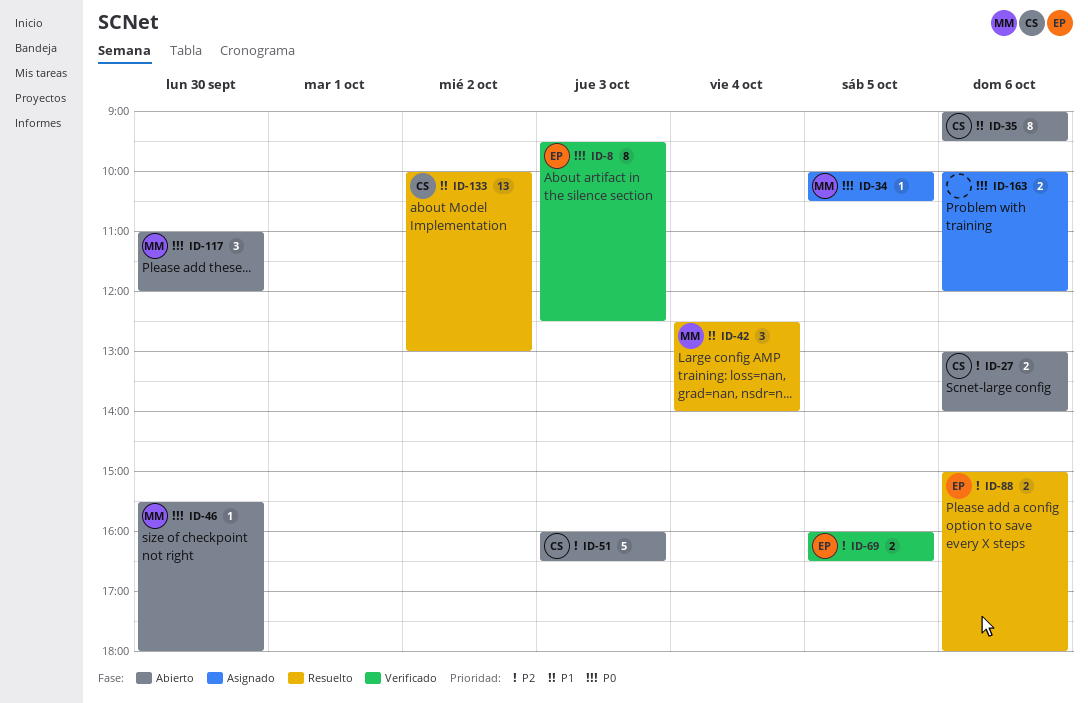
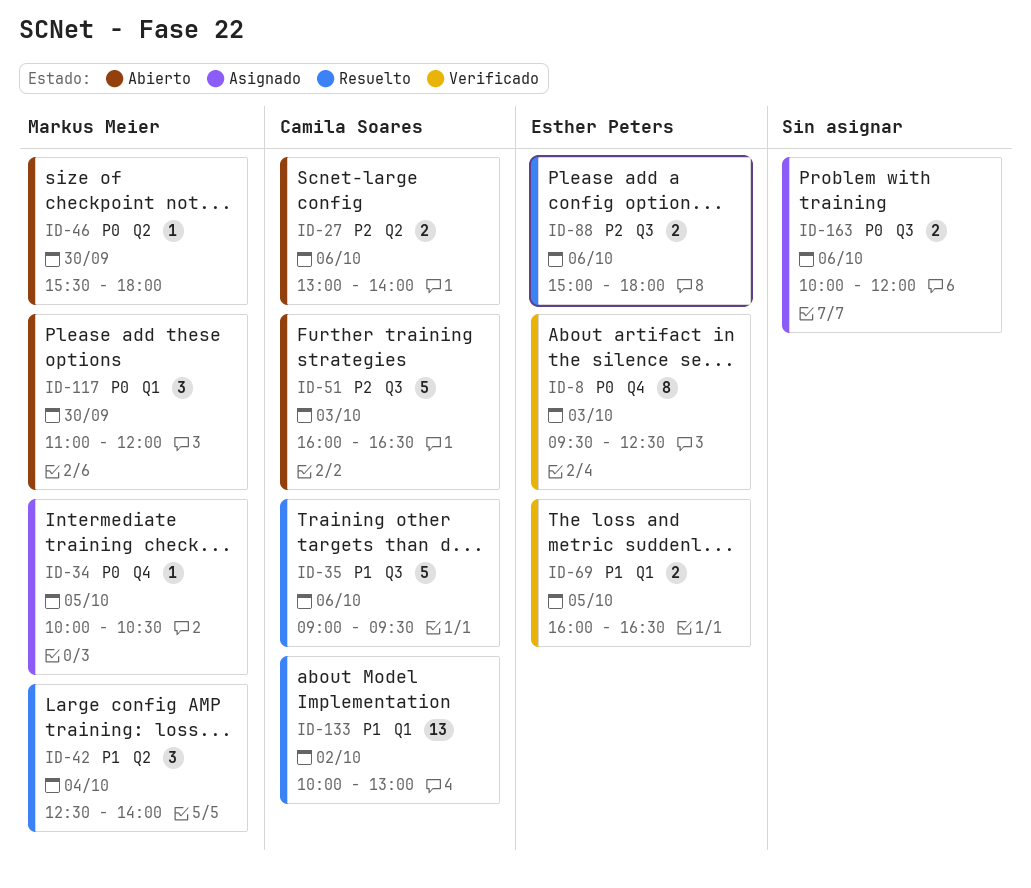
ID-35, status: Abierto -> Resuelto
ID-35, estimate: 8 -> 5
ID-69, priority: P2 -> P1

